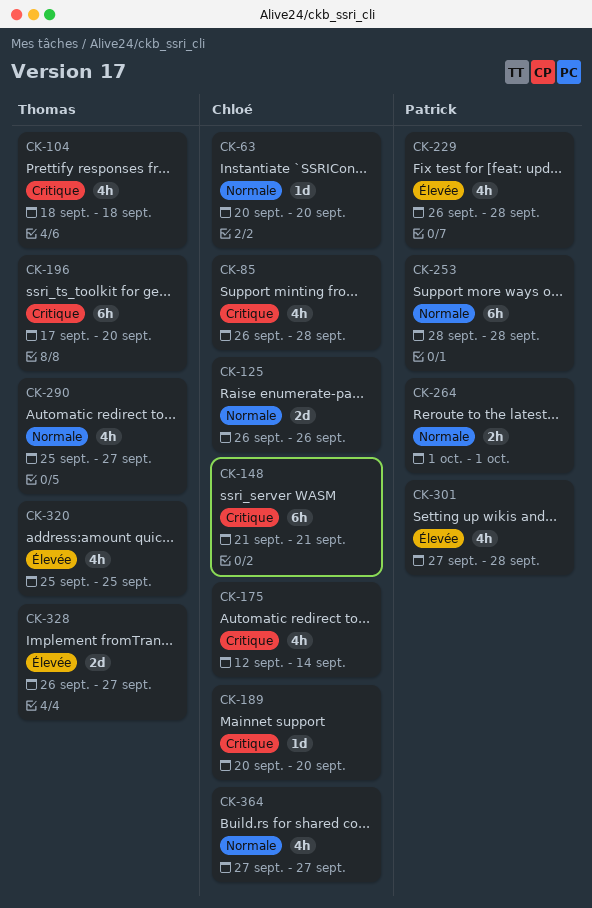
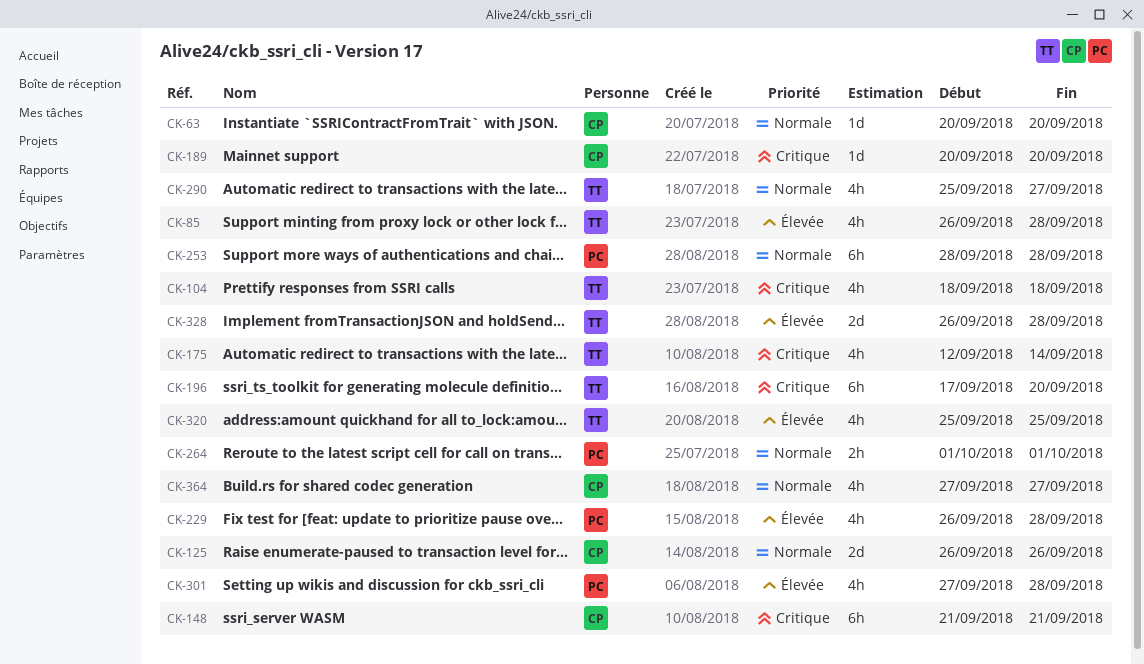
CK-85, owner: Chloé -> Thomas
CK-85, priority: Critique -> Élevée
CK-175, owner: Chloé -> Thomas
CK-328, due: Sep 27 -> Sep 28

